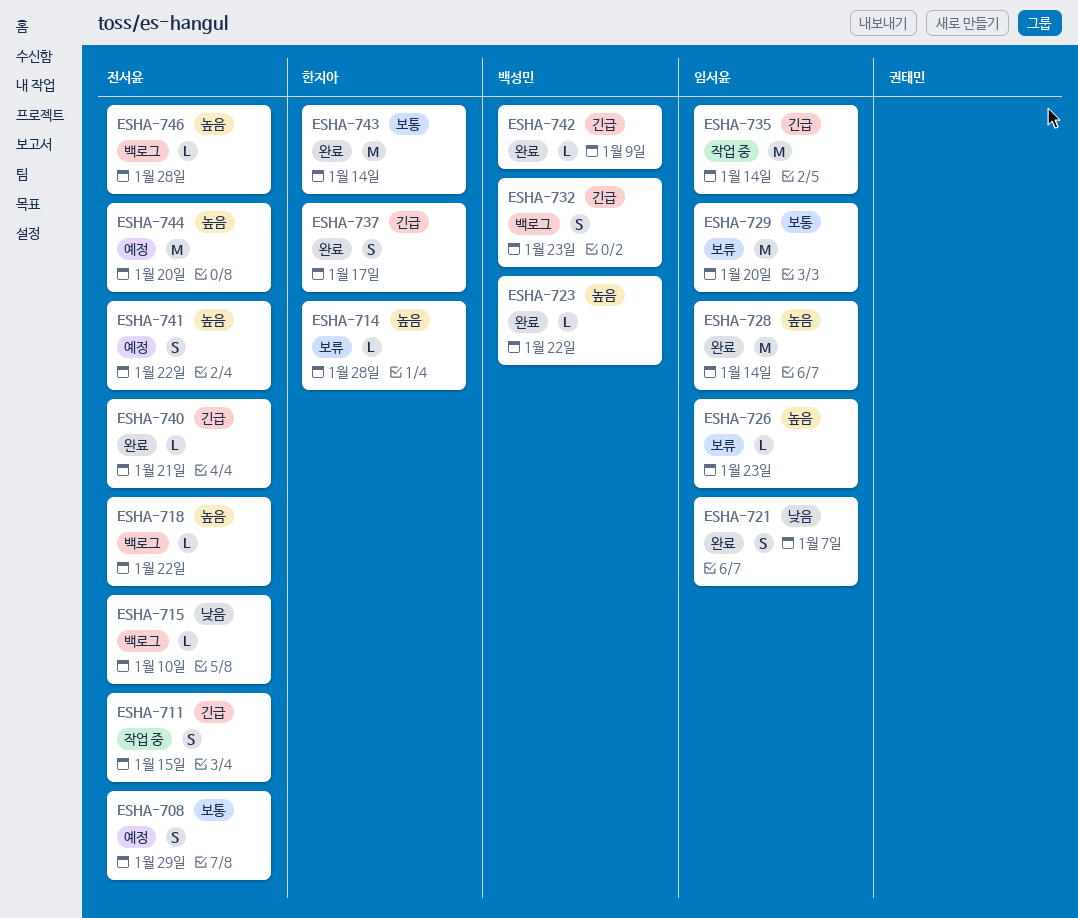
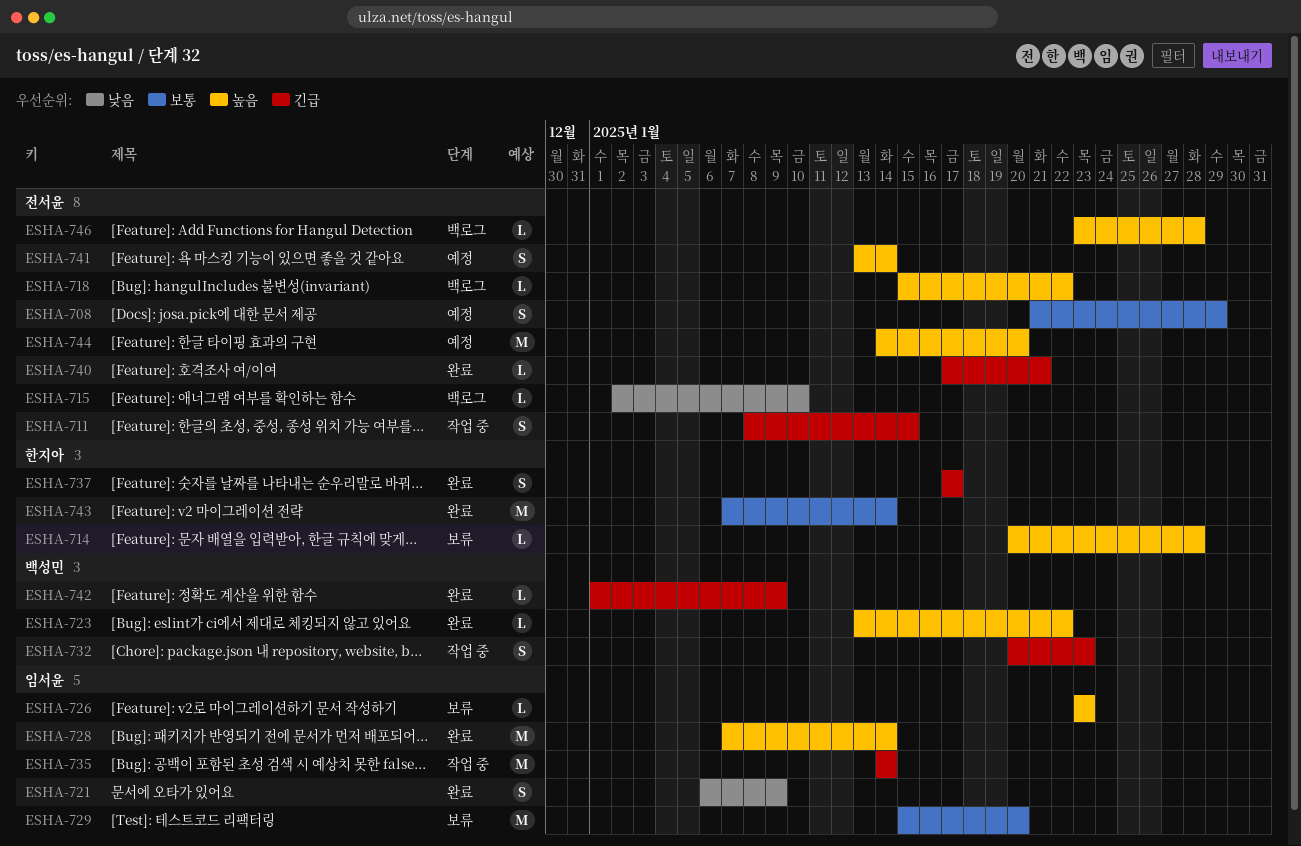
ESHA-721, due: Jan 7 -> Jan 9
ESHA-732, status: 백로그 -> 작업 중
ESHA-741, due: Jan 22 -> Jan 14

